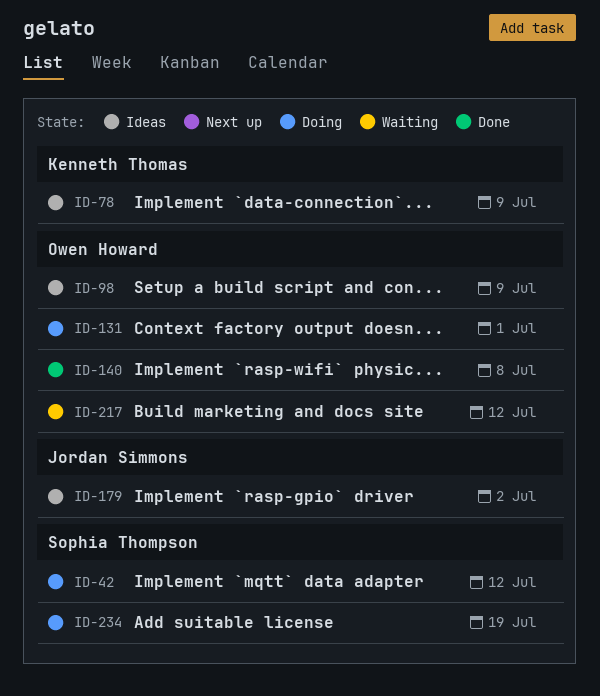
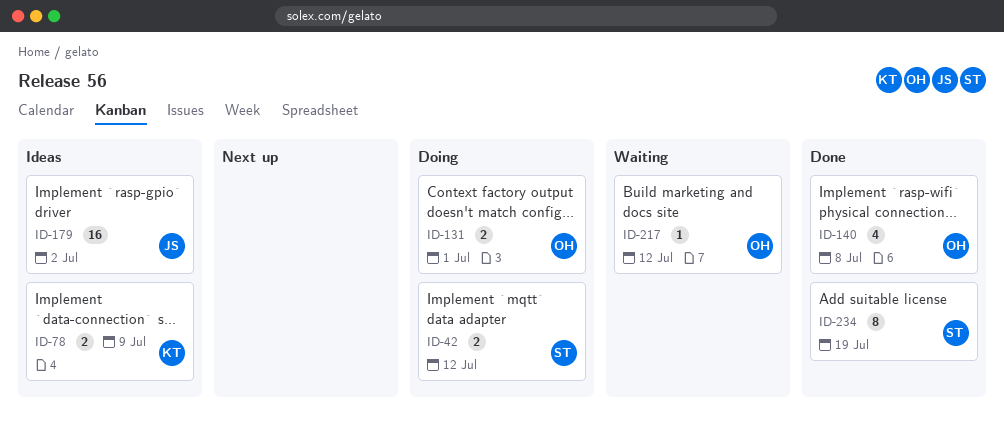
ID-98: present -> none
ID-234, status: Doing -> Done

